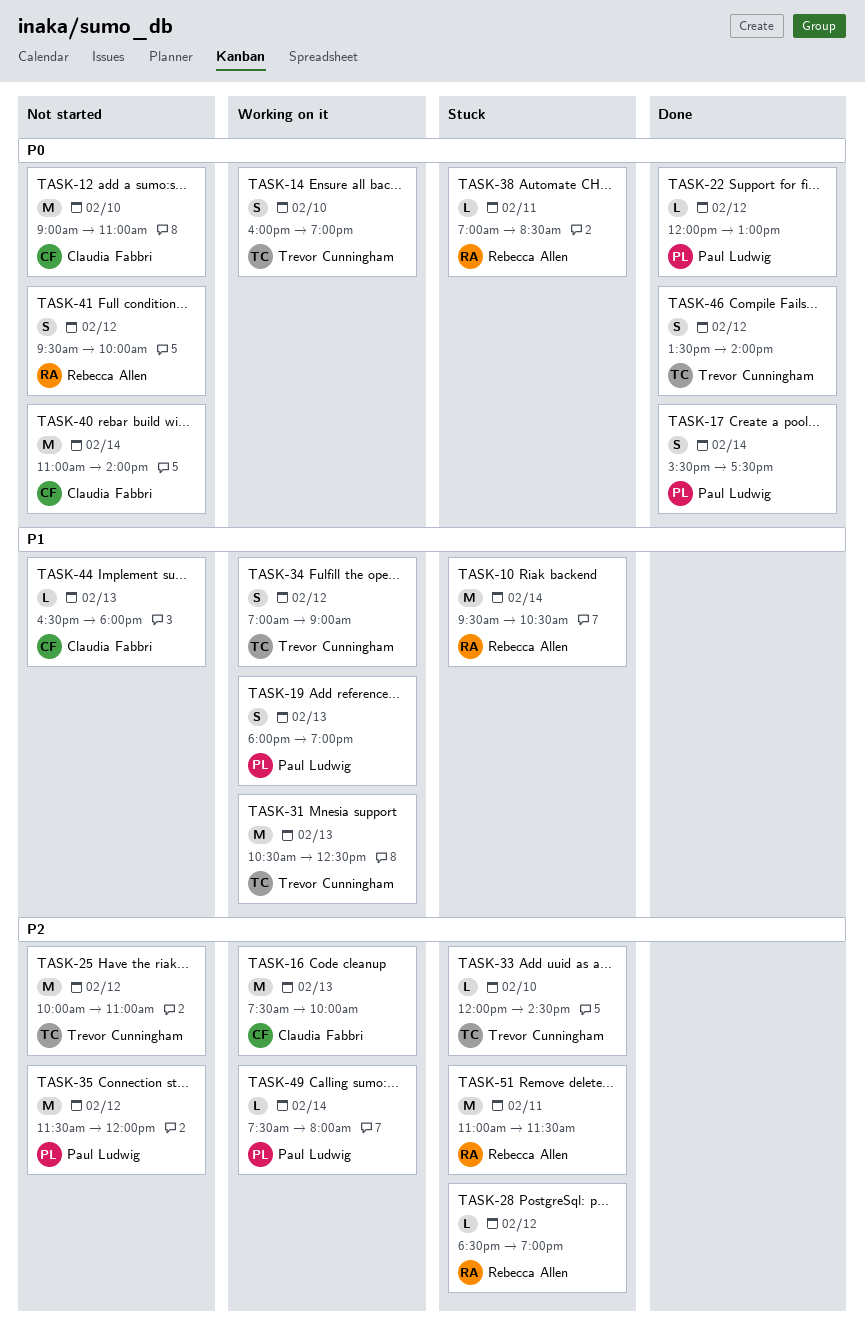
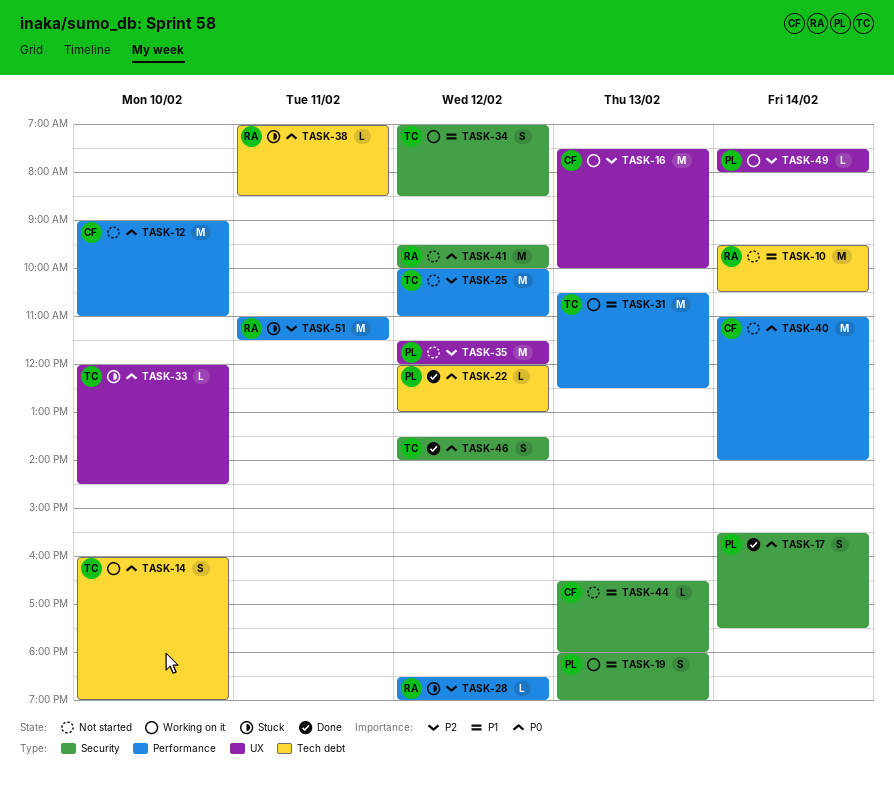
TASK-10, status: Stuck -> Not started
TASK-33, priority: P2 -> P0
TASK-34, ends: 09:00 -> 08:30
TASK-41, estimate: S -> M

